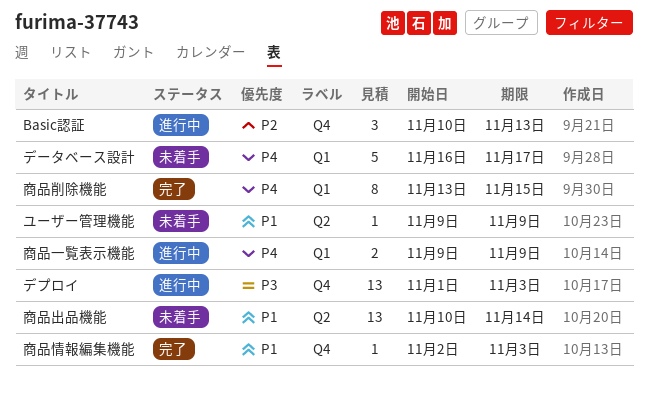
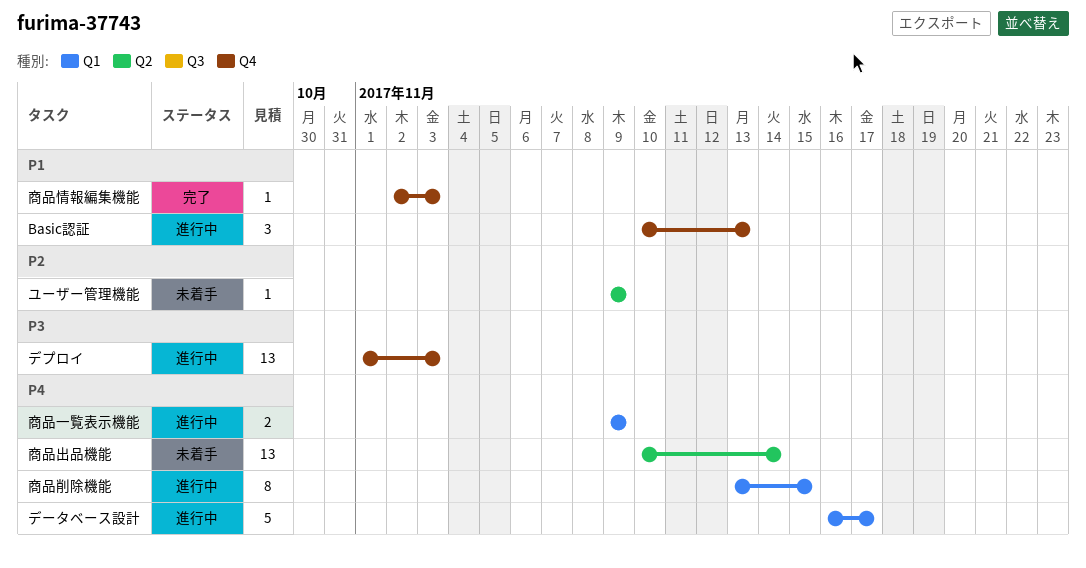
Basic認証, priority: P2 -> P1
データベース設計, status: 未着手 -> 進行中
ユーザー管理機能, priority: P1 -> P2
商品出品機能, priority: P1 -> P4
商品削除機能, status: 完了 -> 進行中

